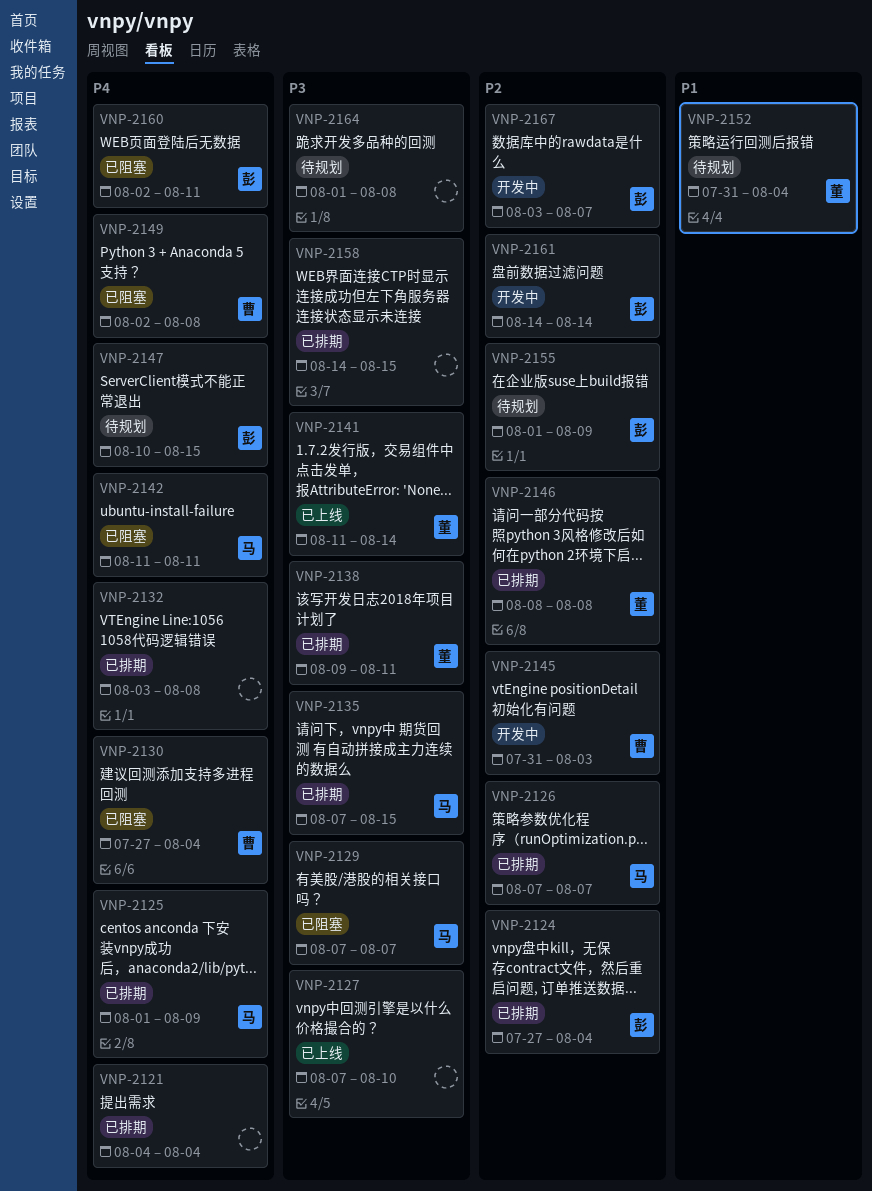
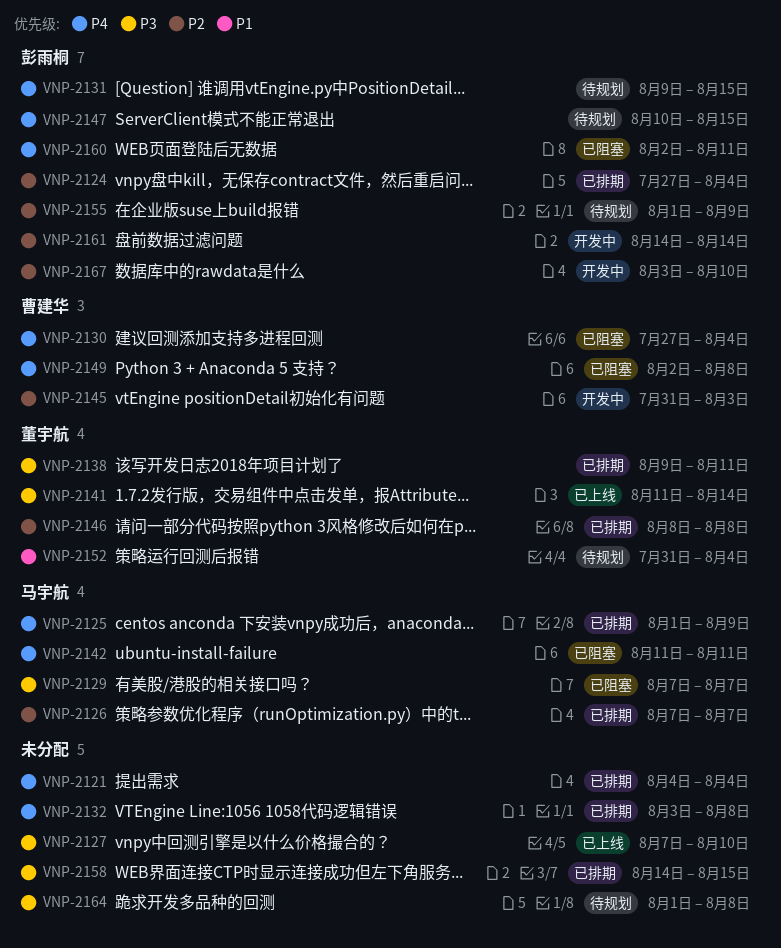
VNP-2131: none -> present
VNP-2135: present -> none
VNP-2167, due: Aug 7 -> Aug 10

